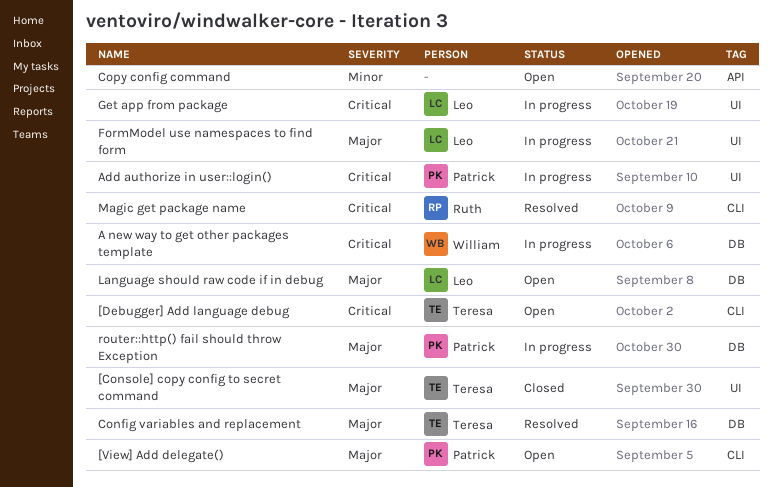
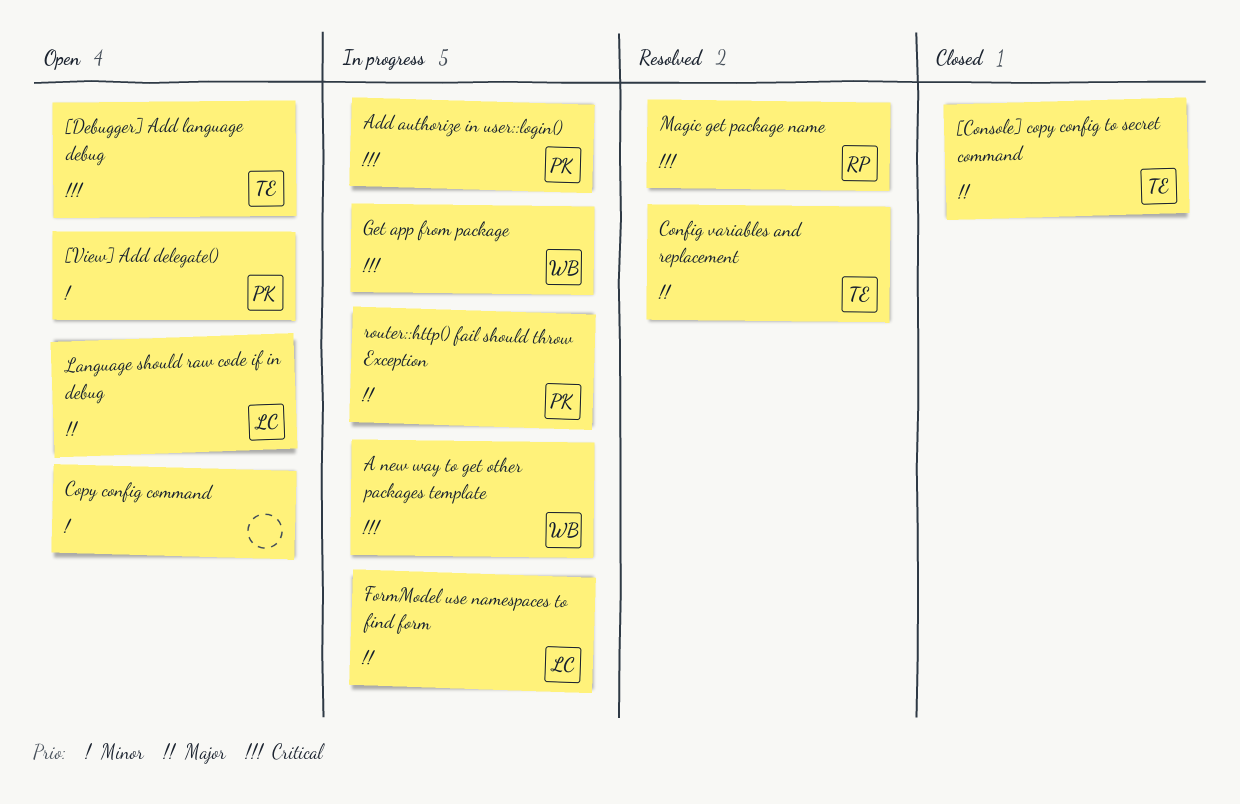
[View] Add delegate(), priority: Major -> Minor
Get app from package, owner: Leo -> William

